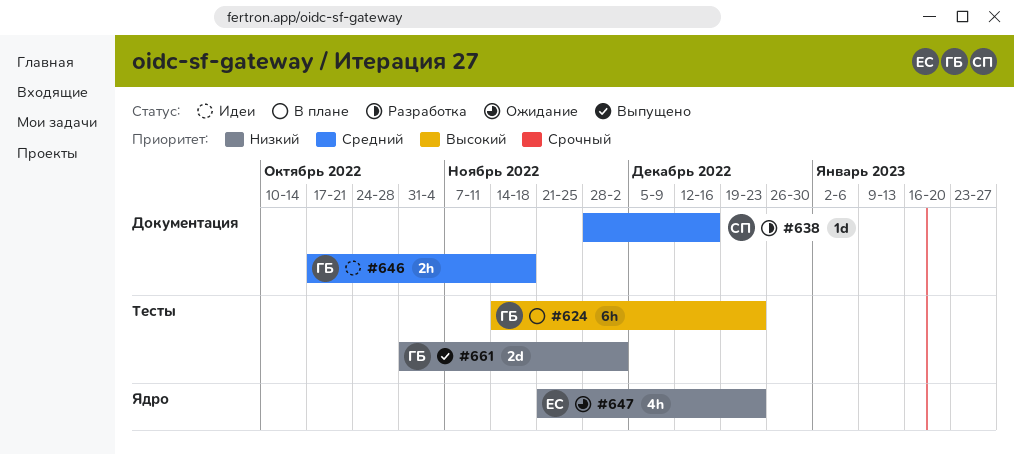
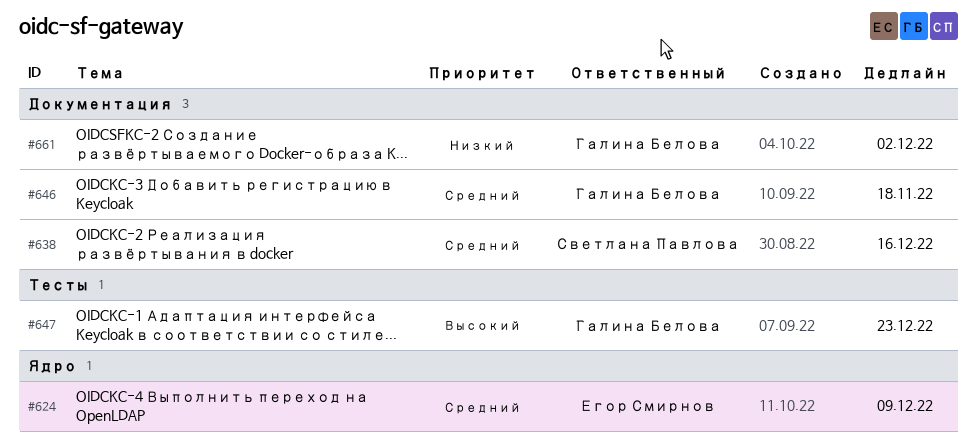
#624, owner: Галина Белова -> Егор Смирнов
#624, priority: Высокий -> Средний
#624, label: Тесты -> Ядро
#624, due: Dec 23 -> Dec 9
#647, owner: Егор Смирнов -> Галина Белова
#647, priority: Низкий -> Высокий
#647, label: Ядро -> Тесты
#661, label: Тесты -> Документация

